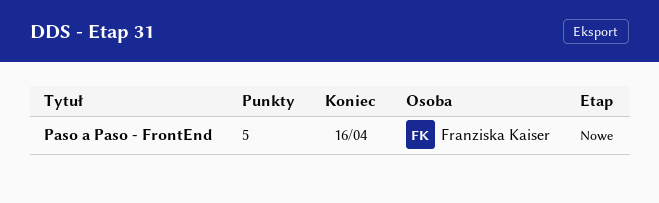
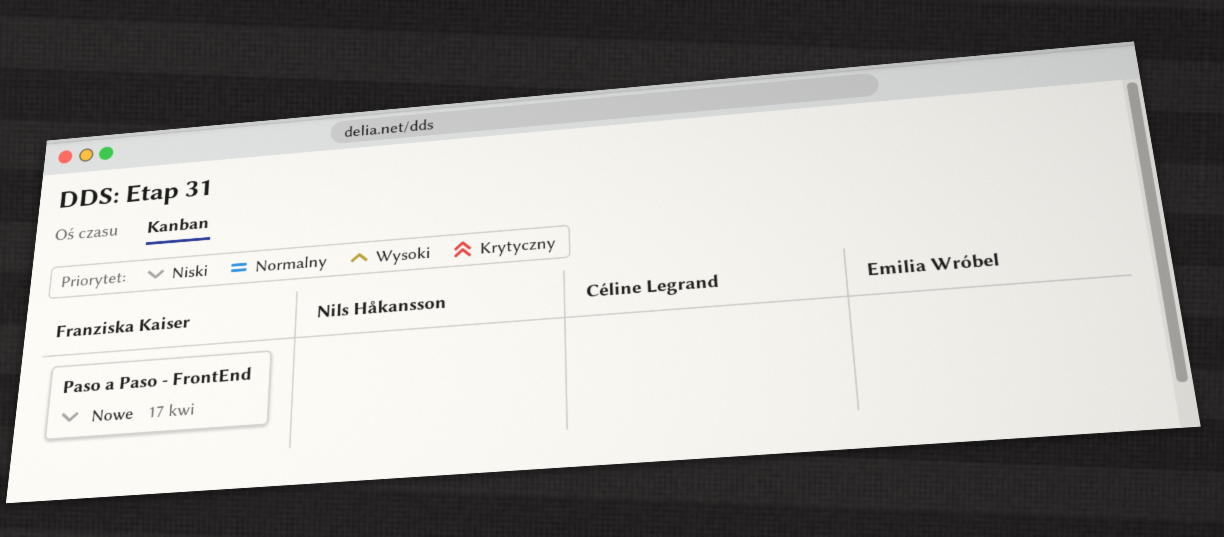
Paso a Paso - FrontEnd, due: Apr 16 -> Apr 17

